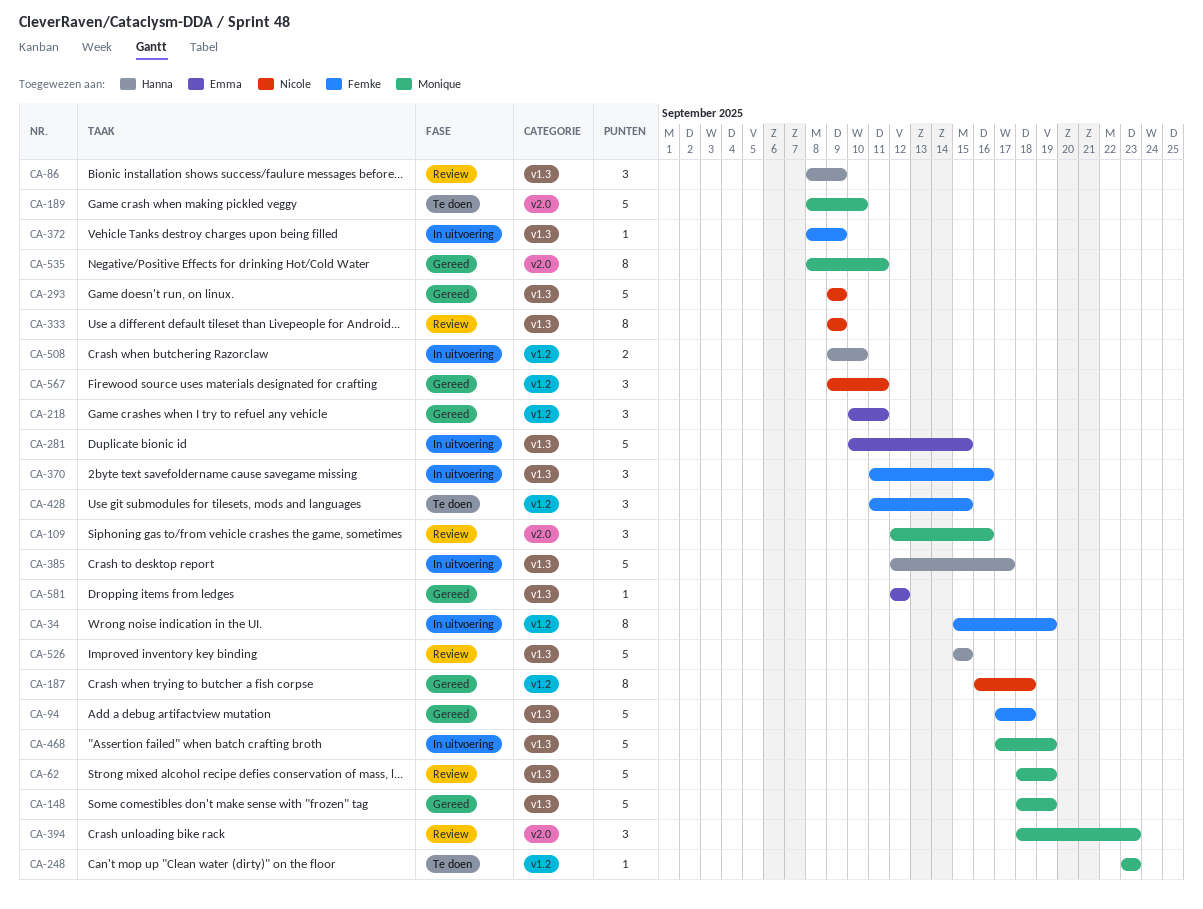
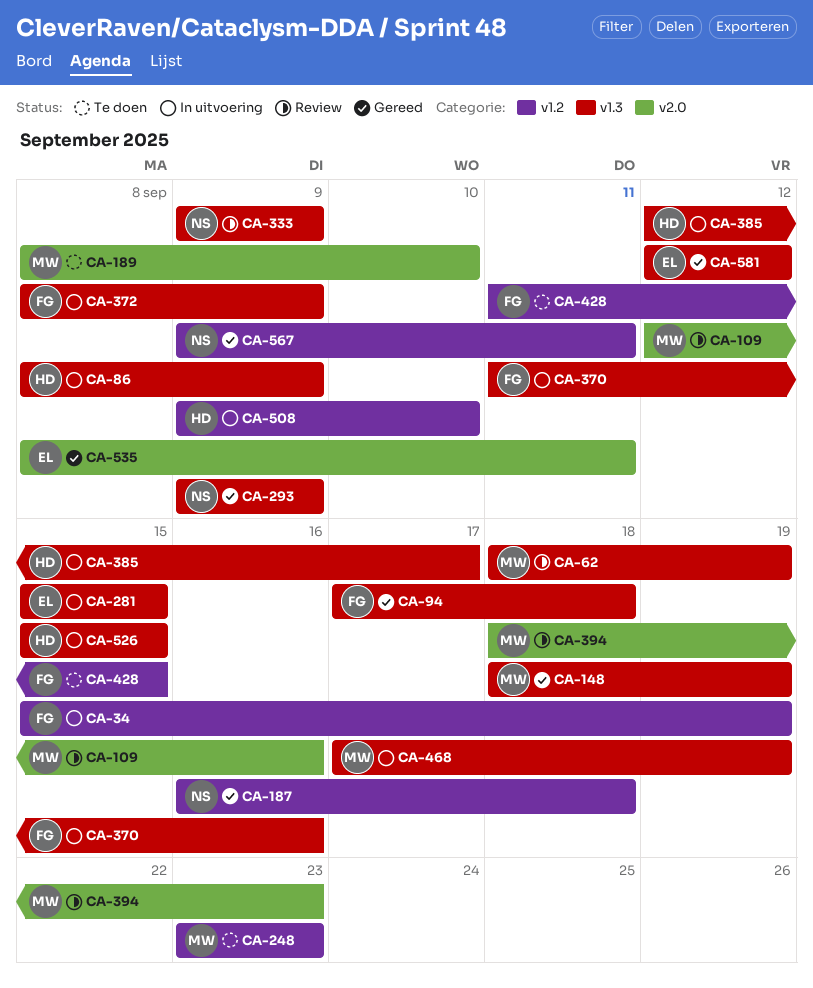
CA-86, status: Review -> In uitvoering
CA-218: present -> none
CA-281, start: Sep 10 -> Sep 15
CA-526, status: Review -> In uitvoering
CA-535, owner: Monique -> Emma

